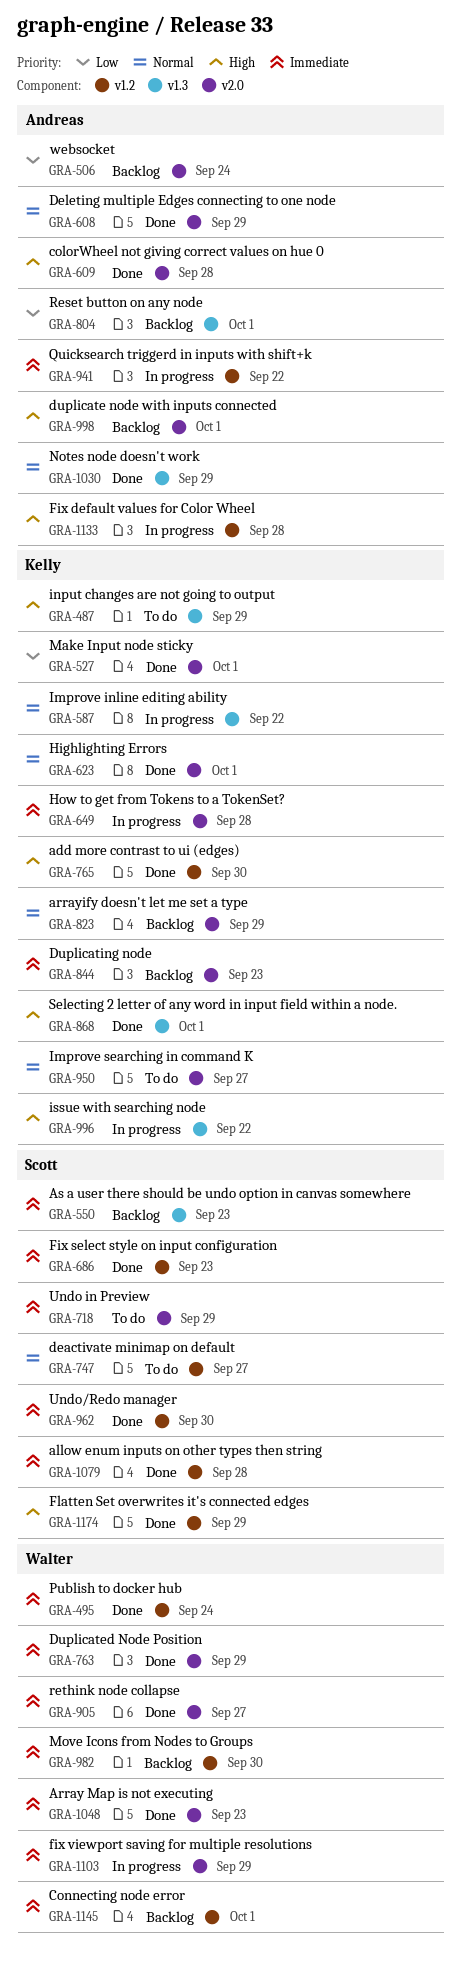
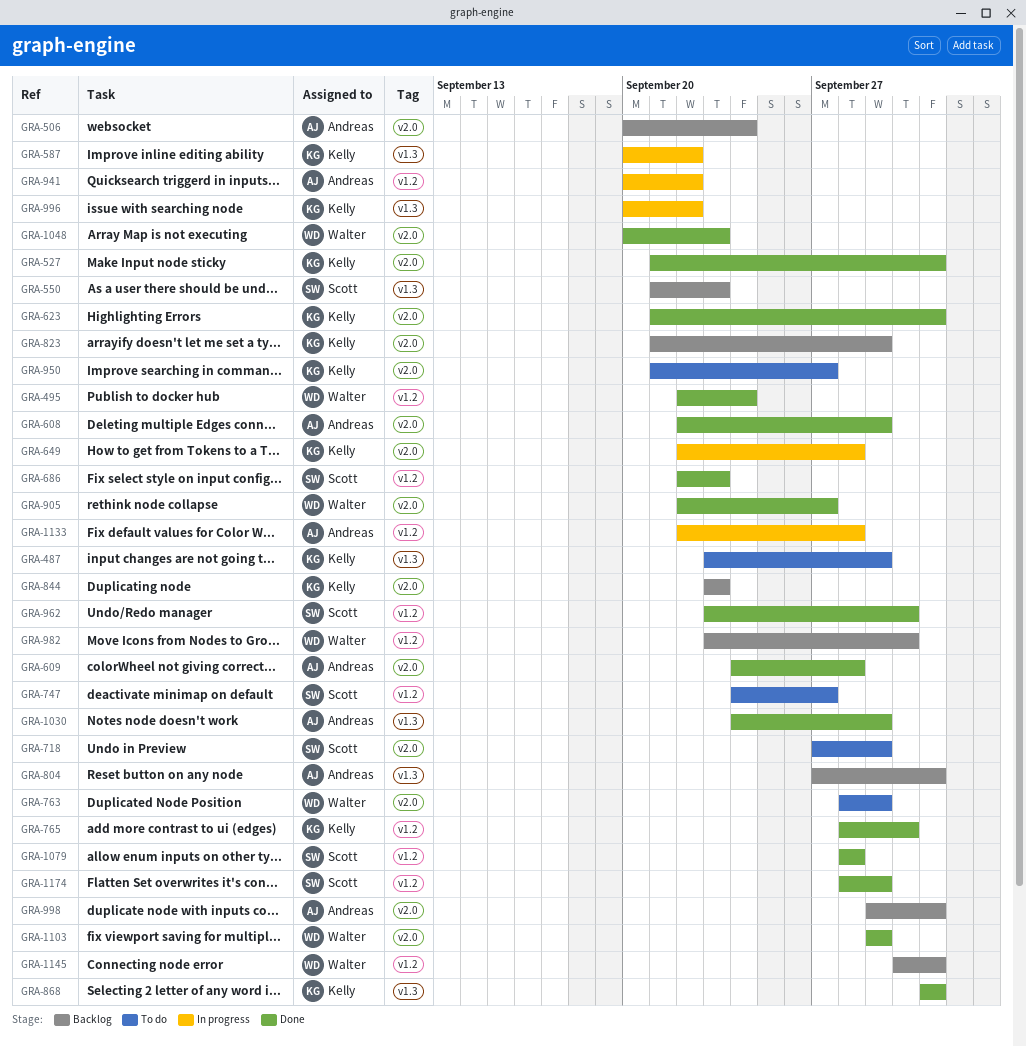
GRA-763, status: Done -> To do
GRA-1103, status: In progress -> Done

